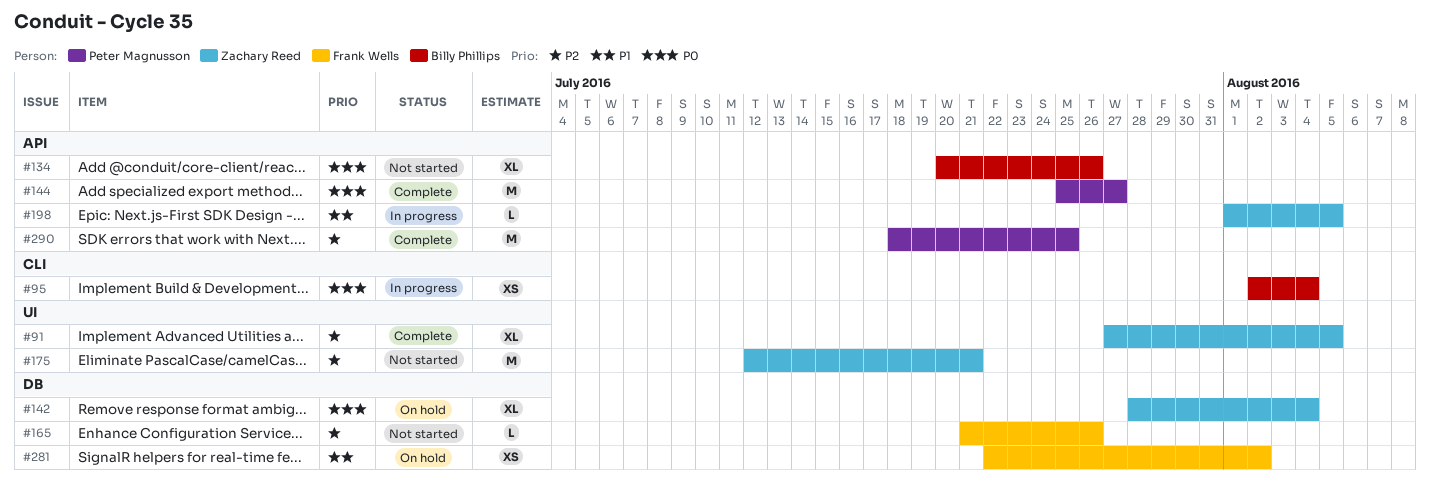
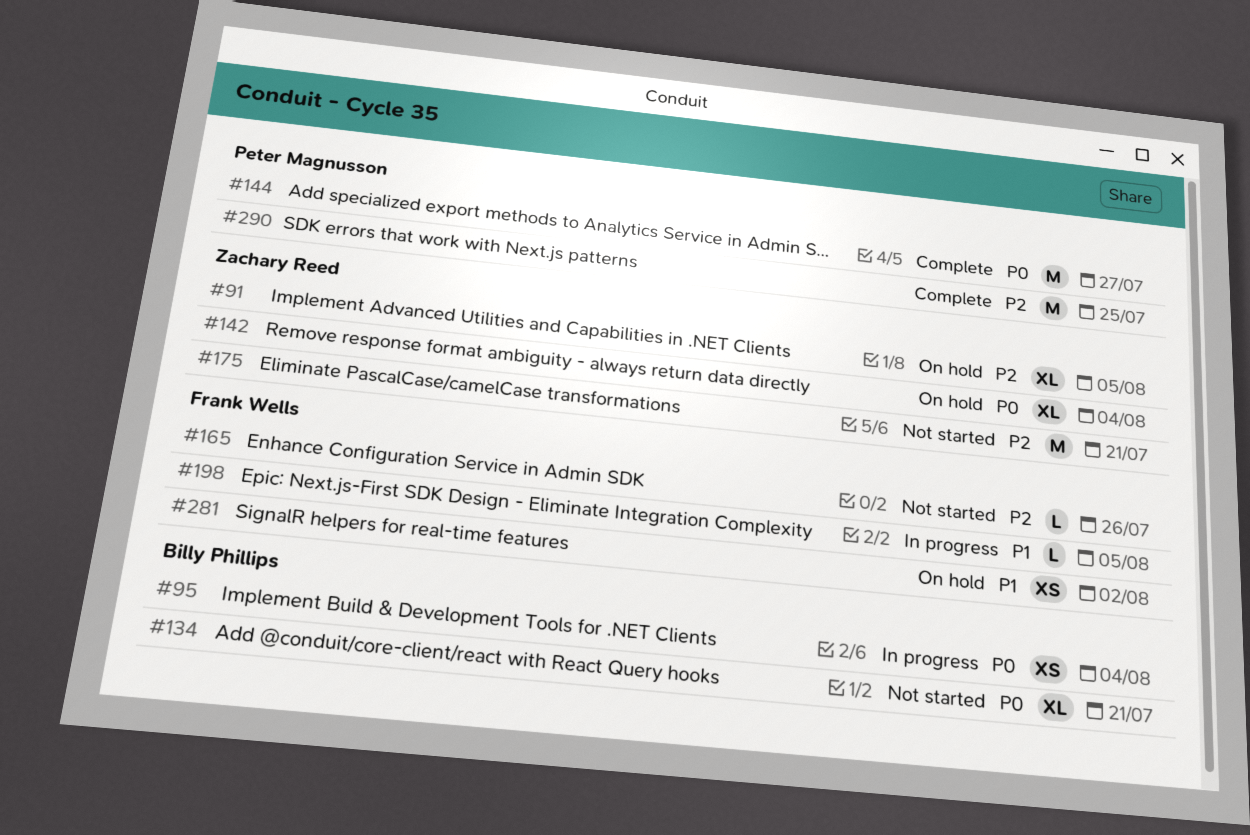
#91, status: Complete -> On hold
#134, due: Jul 26 -> Jul 21
#198, owner: Zachary Reed -> Frank Wells

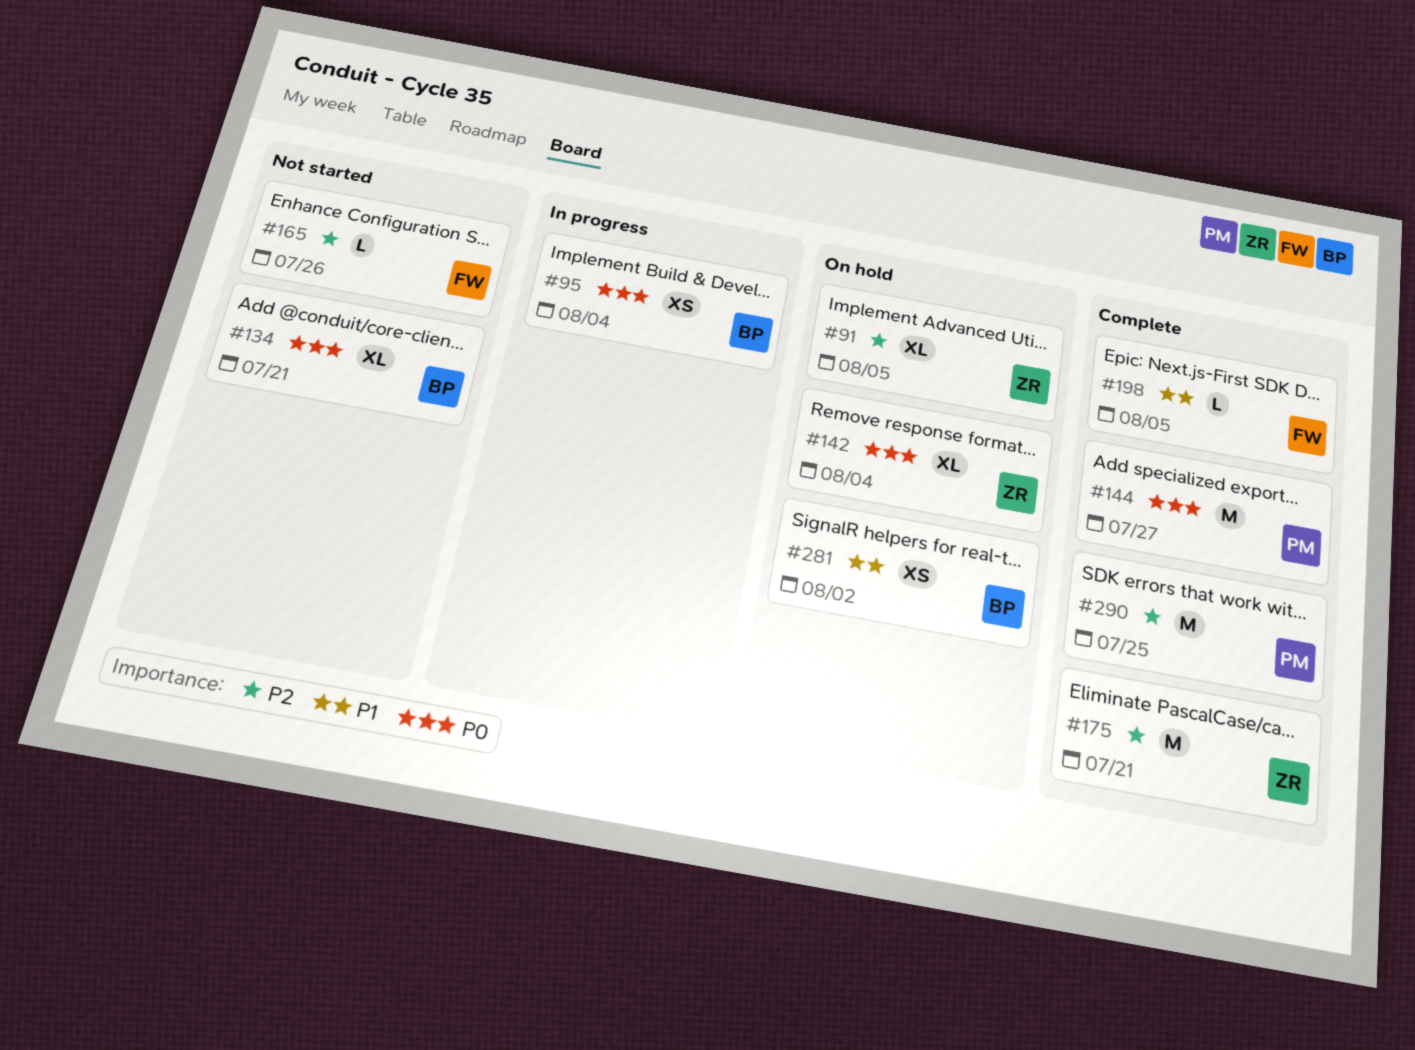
#175, status: Not started -> Complete
#198, status: In progress -> Complete
#281, owner: Frank Wells -> Billy Phillips

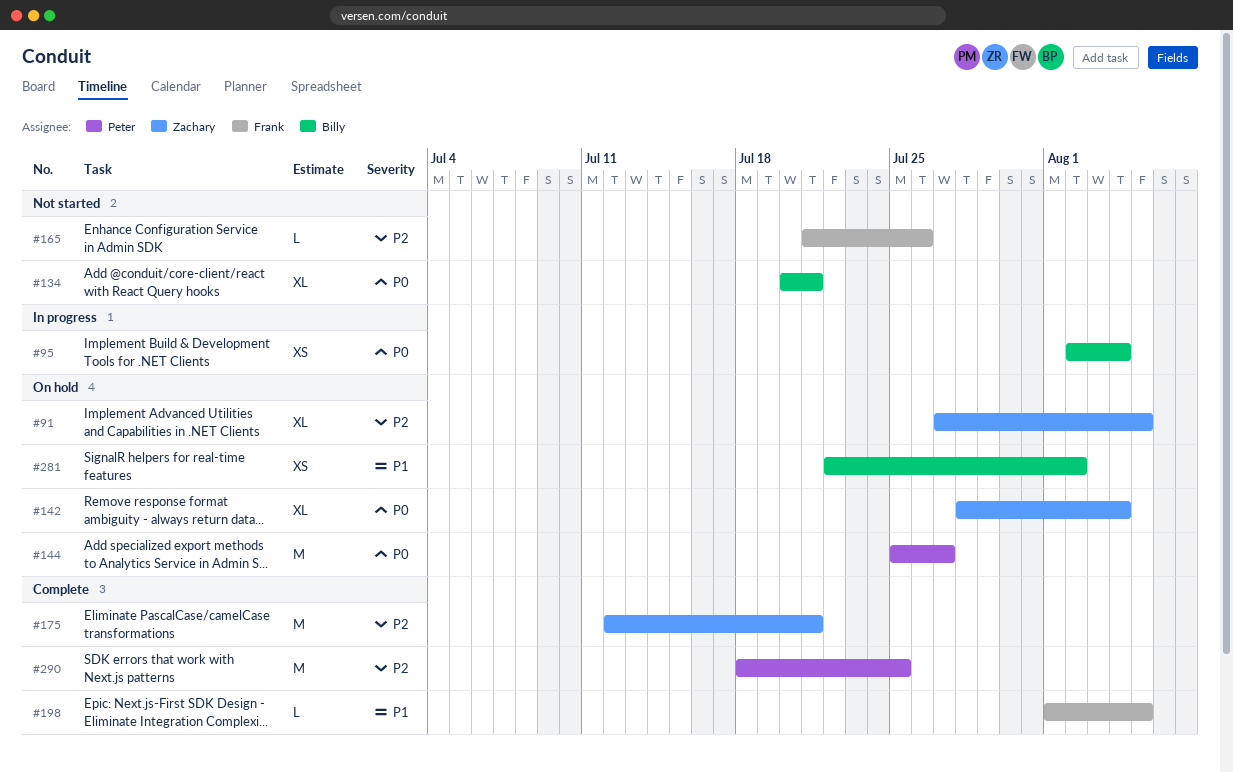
#144, status: Complete -> On hold

